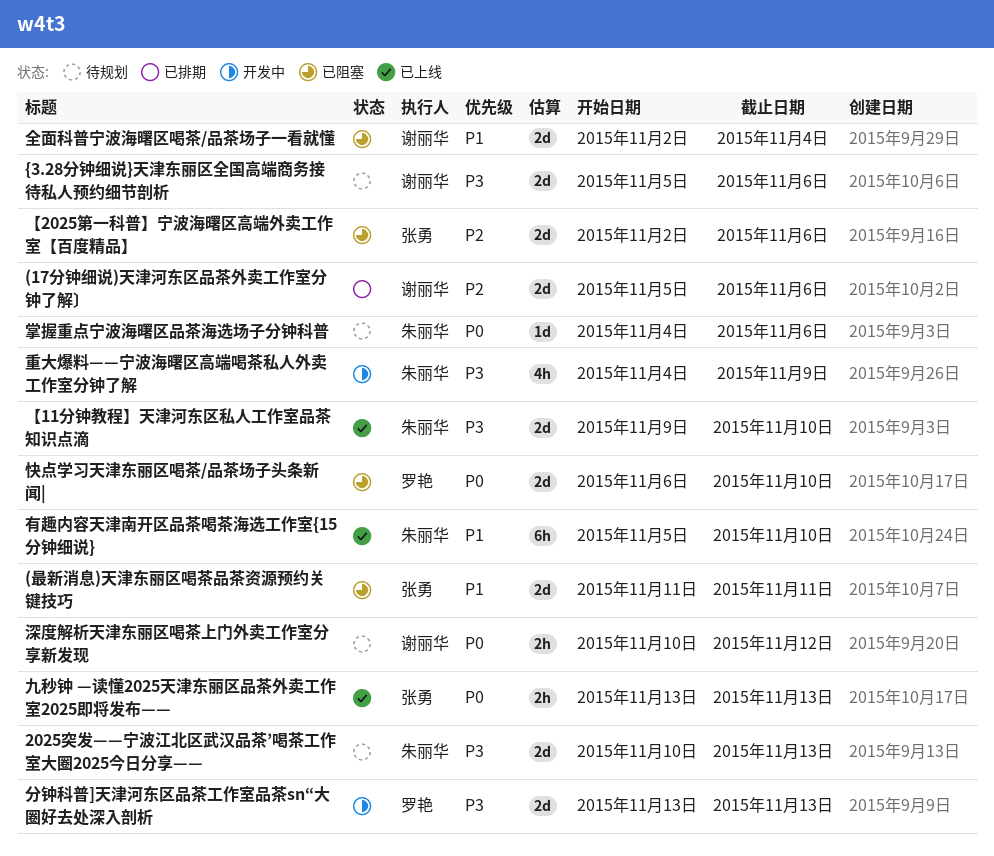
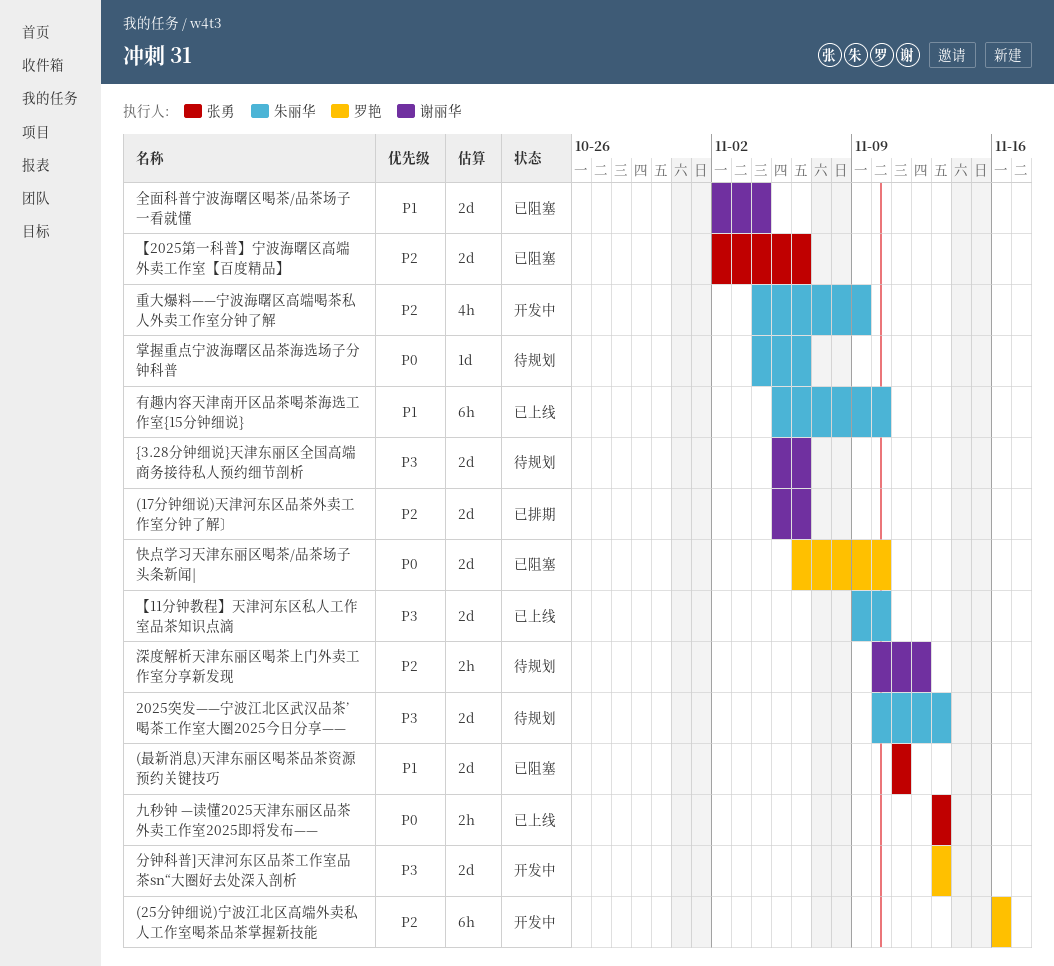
(25分钟细说)宁波江北区高端外卖私人工作室喝茶品茶掌握新技能: none -> present
深度解析天津东丽区喝茶上门外卖工作室分享新发现, priority: P0 -> P2
重大爆料——宁波海曙区高端喝茶私人外卖工作室分钟了解, priority: P3 -> P2

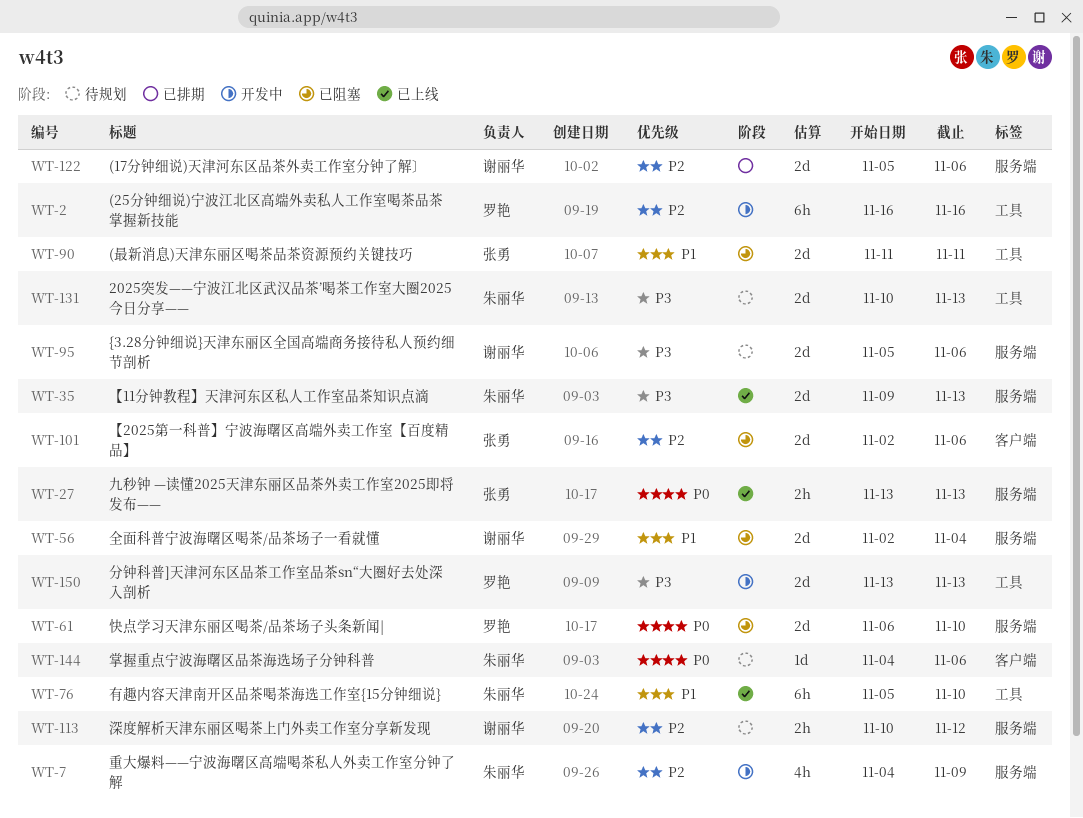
【11分钟教程】天津河东区私人工作室品茶知识点滴, due: Nov 10 -> Nov 13

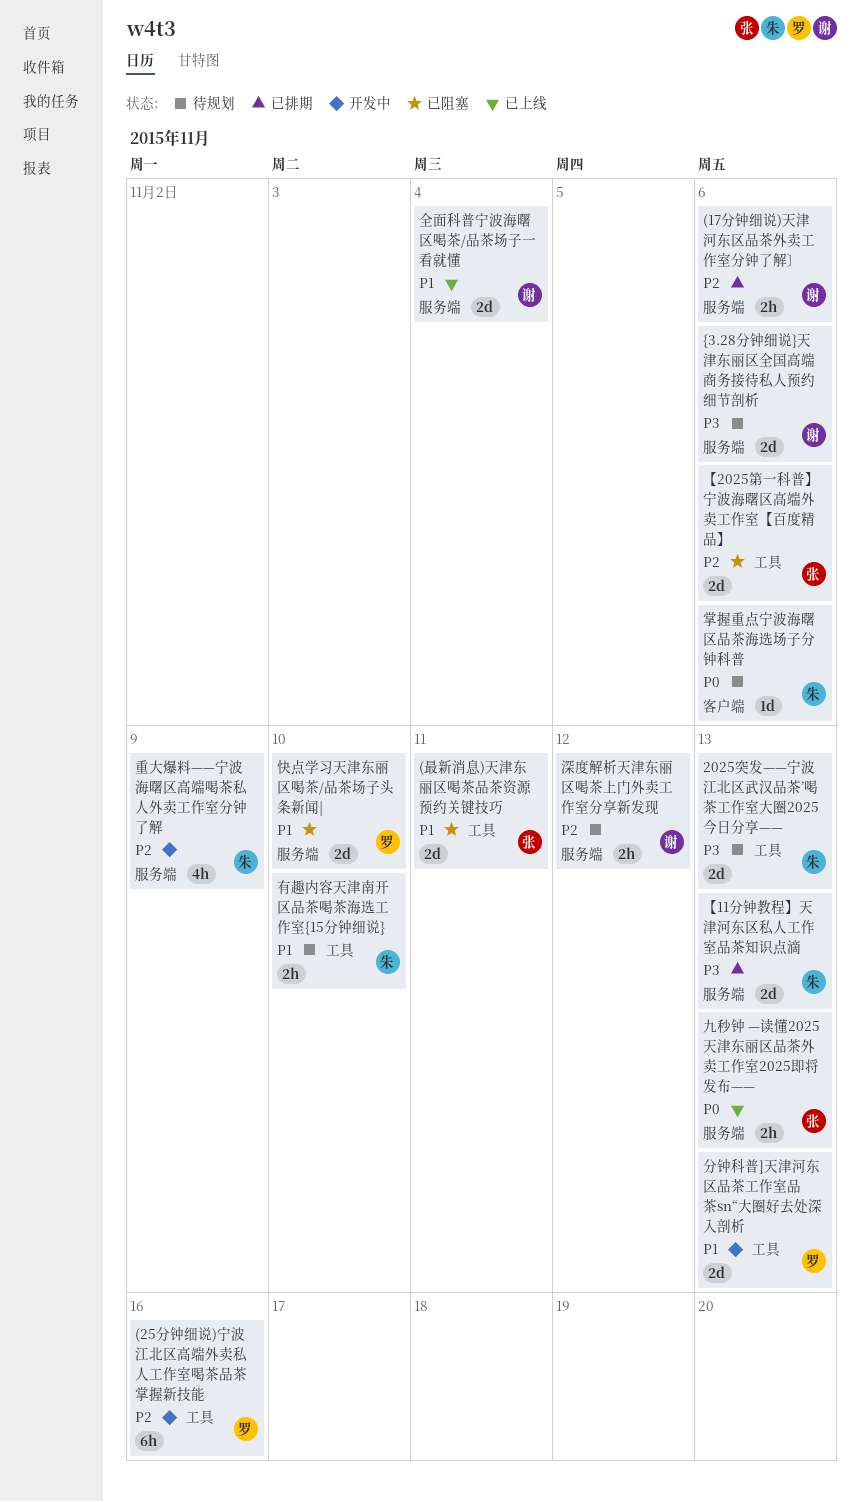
(17分钟细说)天津河东区品茶外卖工作室分钟了解〕, estimate: 2d -> 2h
【11分钟教程】天津河东区私人工作室品茶知识点滴, status: 已上线 -> 已排期
【2025第一科普】宁波海曙区高端外卖工作室【百度精品】, label: 客户端 -> 工具
全面科普宁波海曙区喝茶/品茶场子一看就懂, status: 已阻塞 -> 已上线
分钟科普]天津河东区品茶工作室品茶sn“大圈好去处深入剖析, priority: P3 -> P1
快点学习天津东丽区喝茶/品茶场子头条新闻|, priority: P0 -> P1
有趣内容天津南开区品茶喝茶海选工作室{15分钟细说}, status: 已上线 -> 待规划
有趣内容天津南开区品茶喝茶海选工作室{15分钟细说}, estimate: 6h -> 2h

